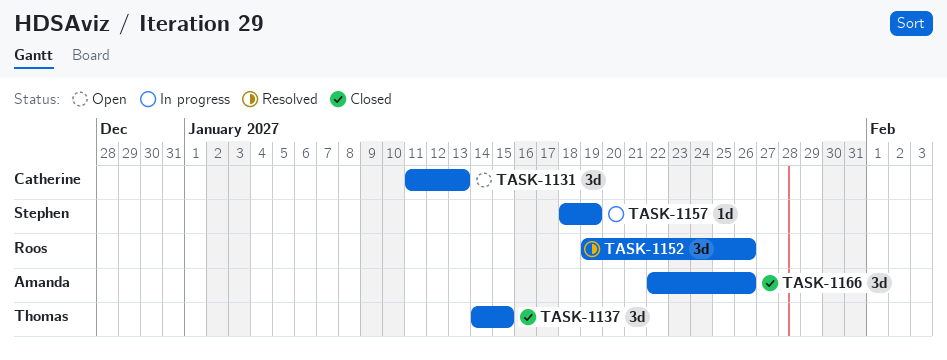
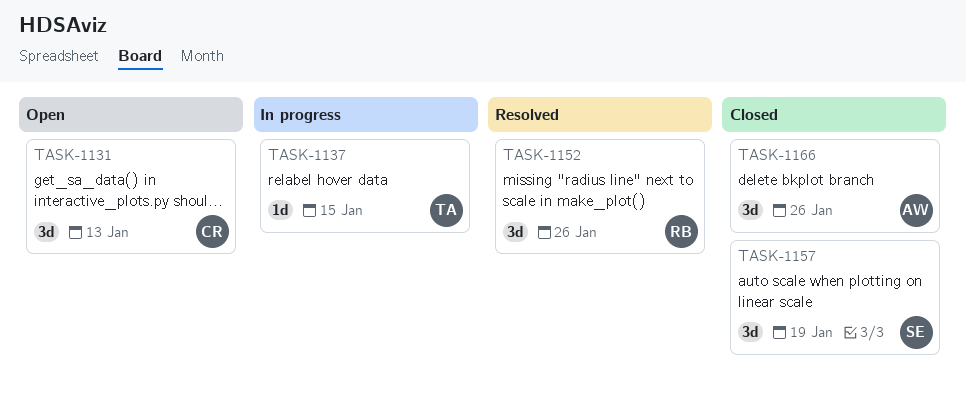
TASK-1137, status: Closed -> In progress
TASK-1137, estimate: 3d -> 1d
TASK-1157, status: In progress -> Closed
TASK-1157, estimate: 1d -> 3d

